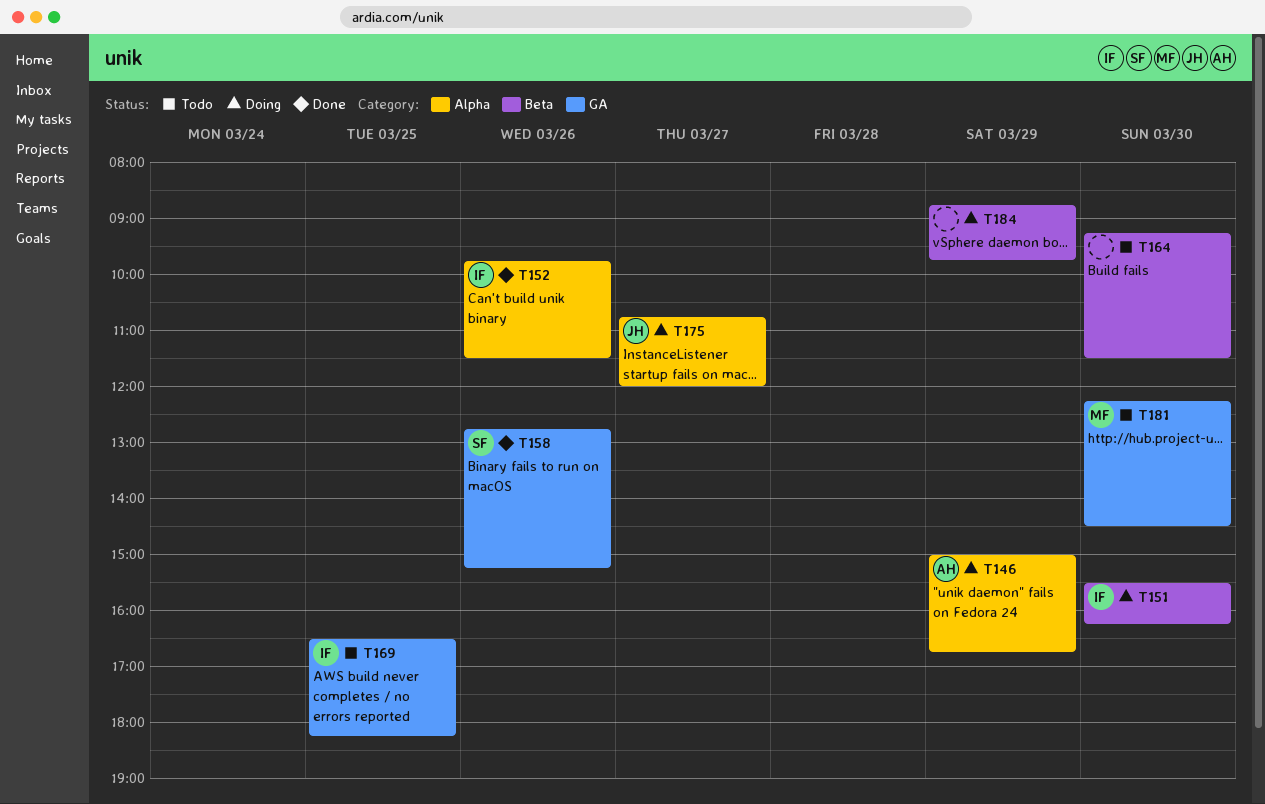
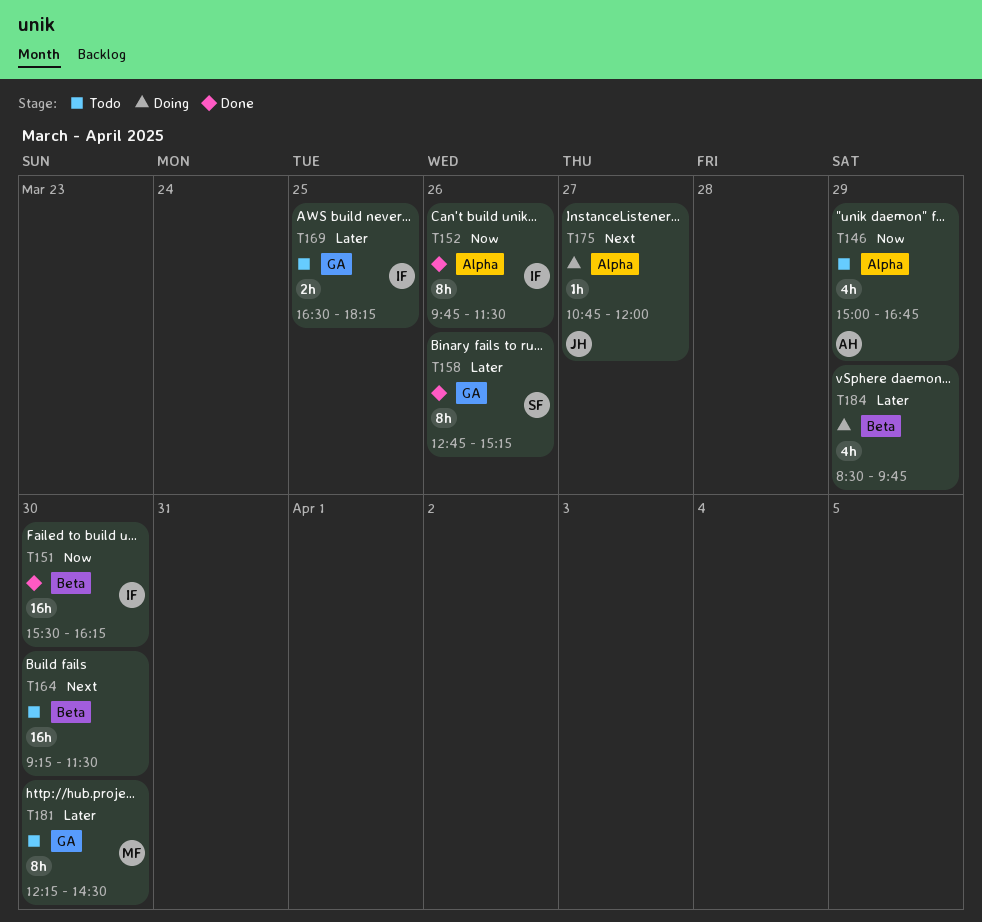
T146, status: Doing -> Todo
T151, status: Doing -> Done
T184, begins: 08:45 -> 08:30

